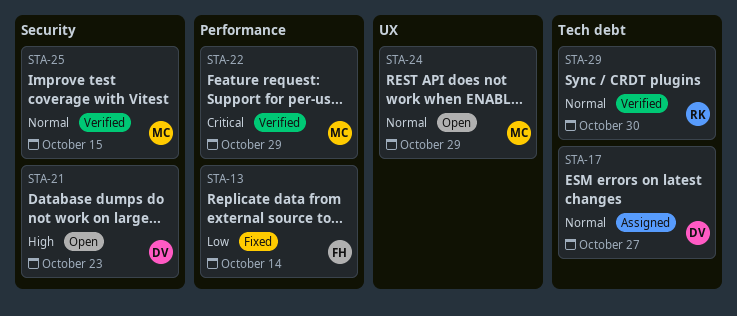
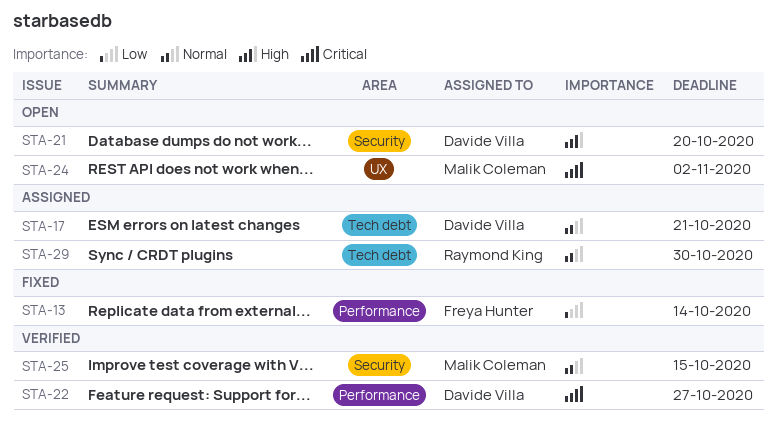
STA-17, due: Oct 27 -> Oct 21
STA-21, due: Oct 23 -> Oct 20
STA-22, owner: Malik Coleman -> Davide Villa
STA-22, due: Oct 29 -> Oct 27
STA-24, priority: Normal -> Critical
STA-24, due: Oct 29 -> Nov 2
STA-29, status: Verified -> Assigned

